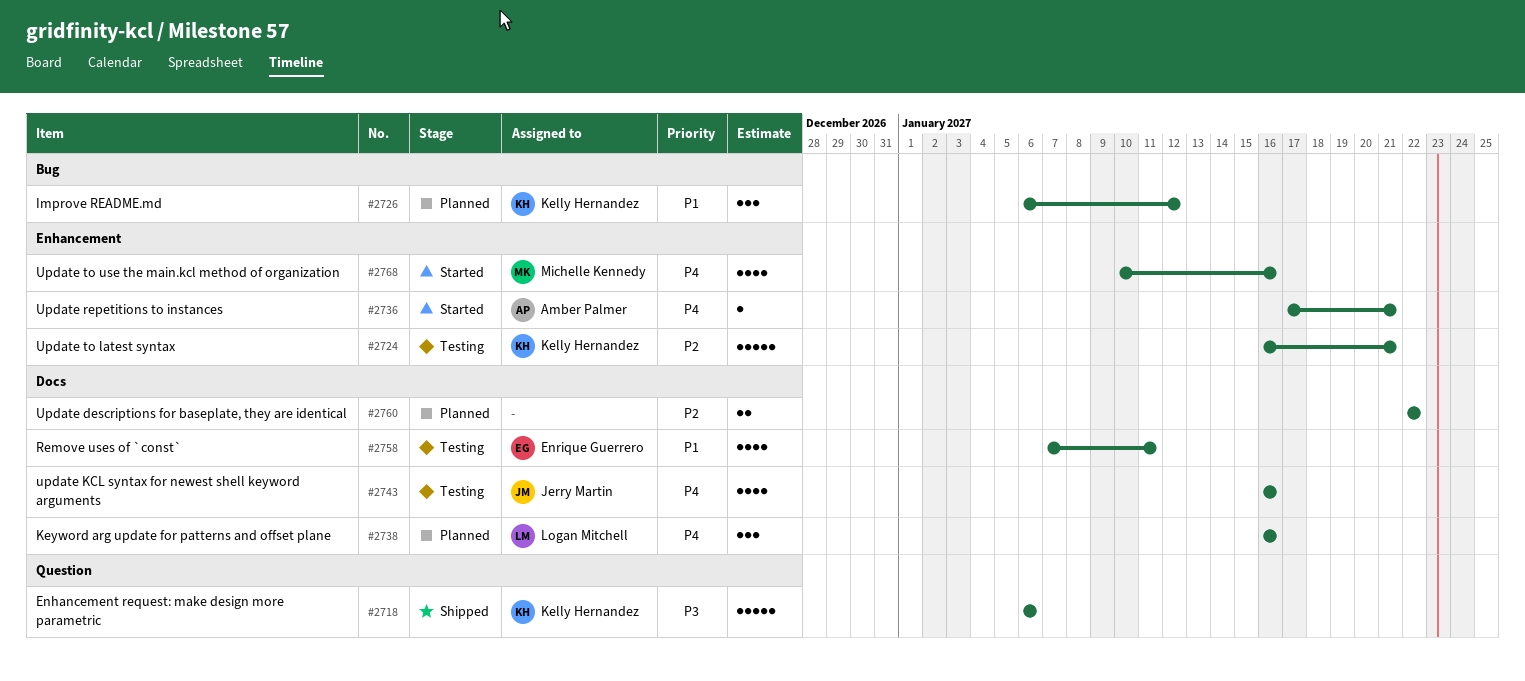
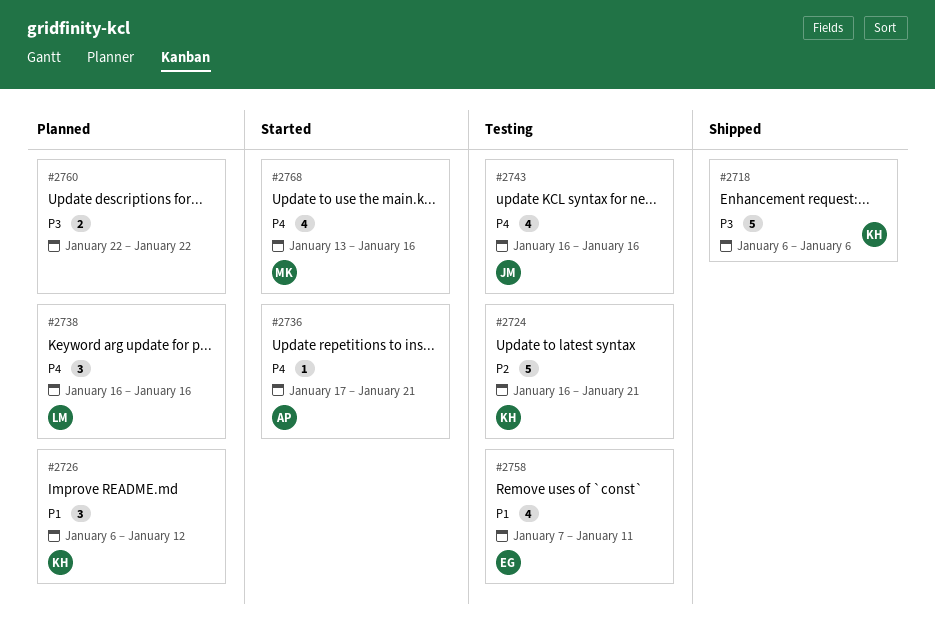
#2760, priority: P2 -> P3
#2768, start: Jan 10 -> Jan 13

